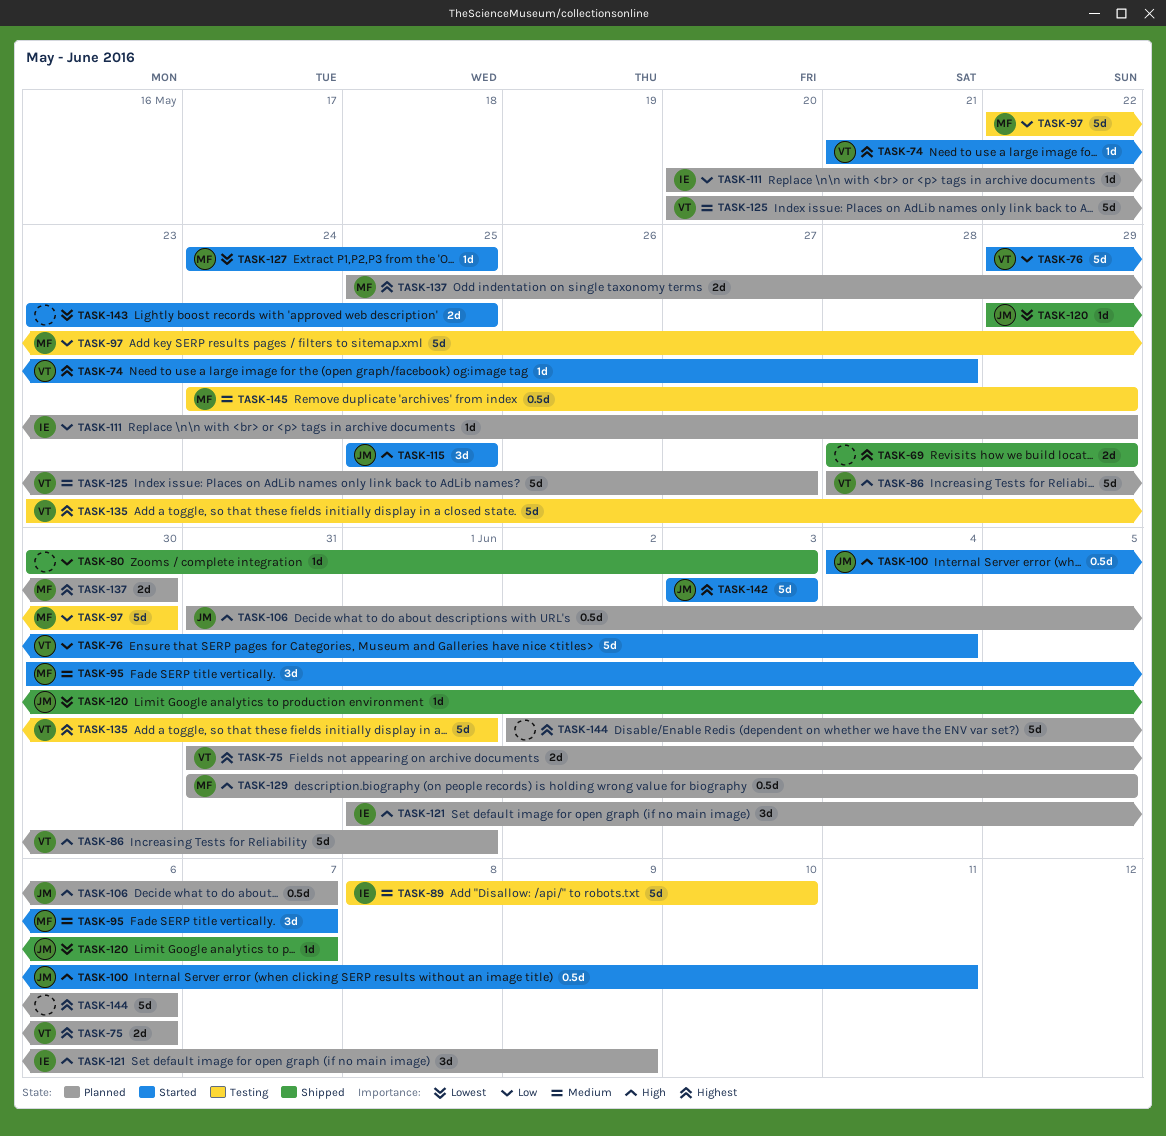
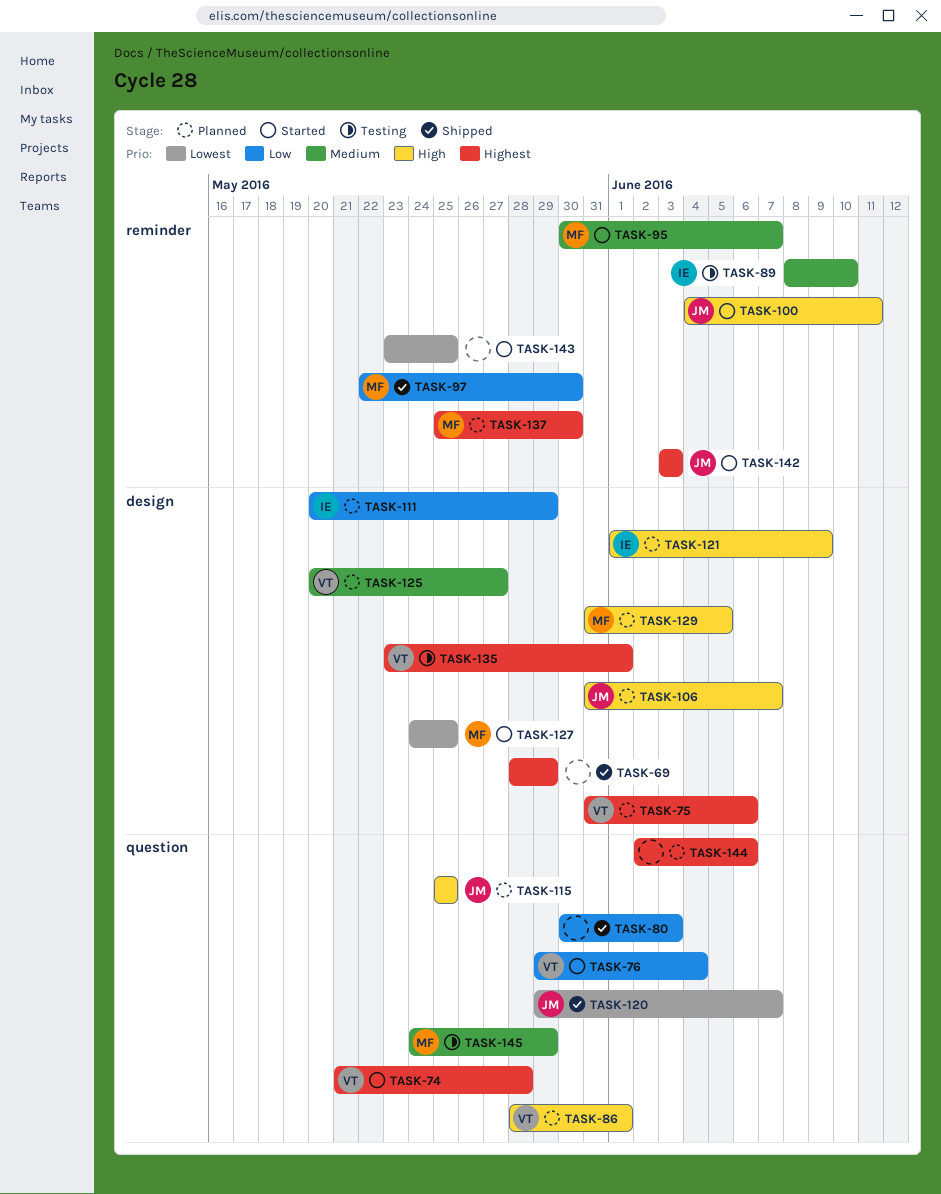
TASK-97, status: Testing -> Shipped
TASK-115, status: Started -> Planned

